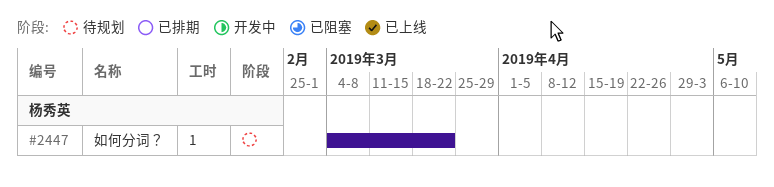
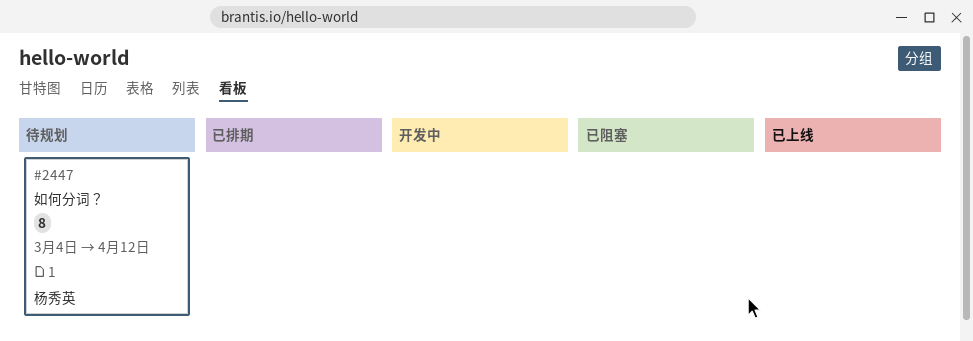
#2447, estimate: 1 -> 8
#2447, due: Mar 22 -> Apr 12

